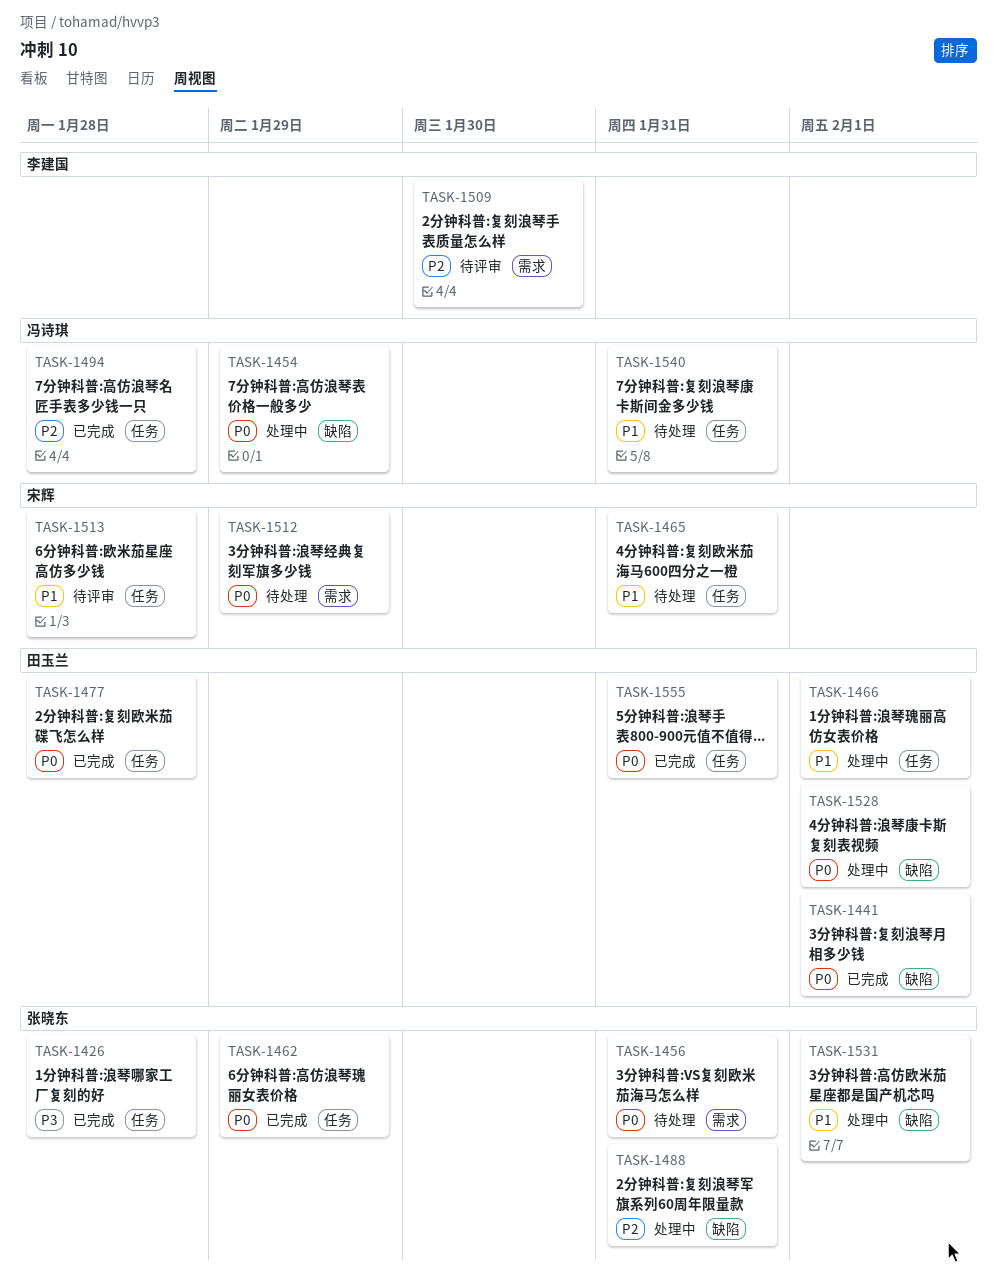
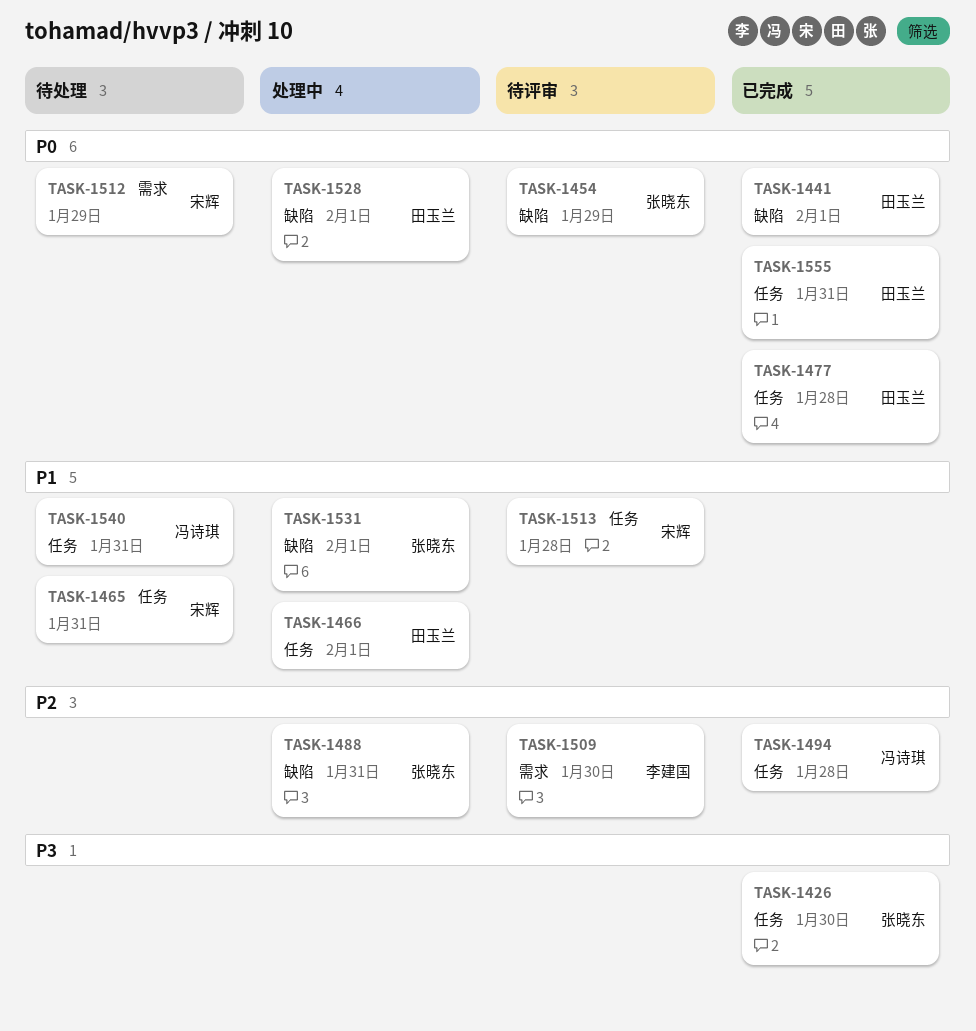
TASK-1426, due: Jan 28 -> Jan 30
TASK-1454, status: 处理中 -> 待评审
TASK-1454, owner: 冯诗琪 -> 张晓东
TASK-1456: present -> none
TASK-1462: present -> none

